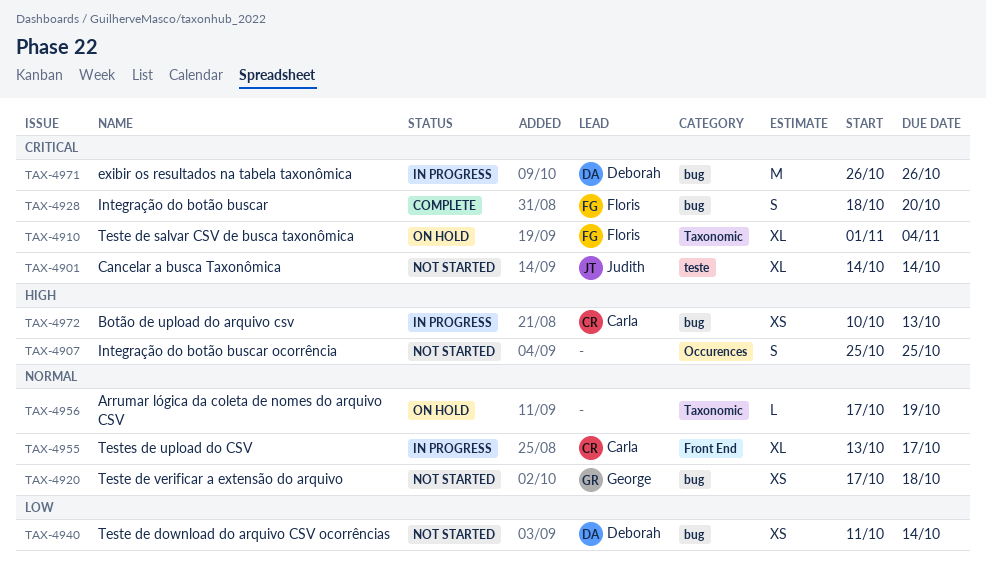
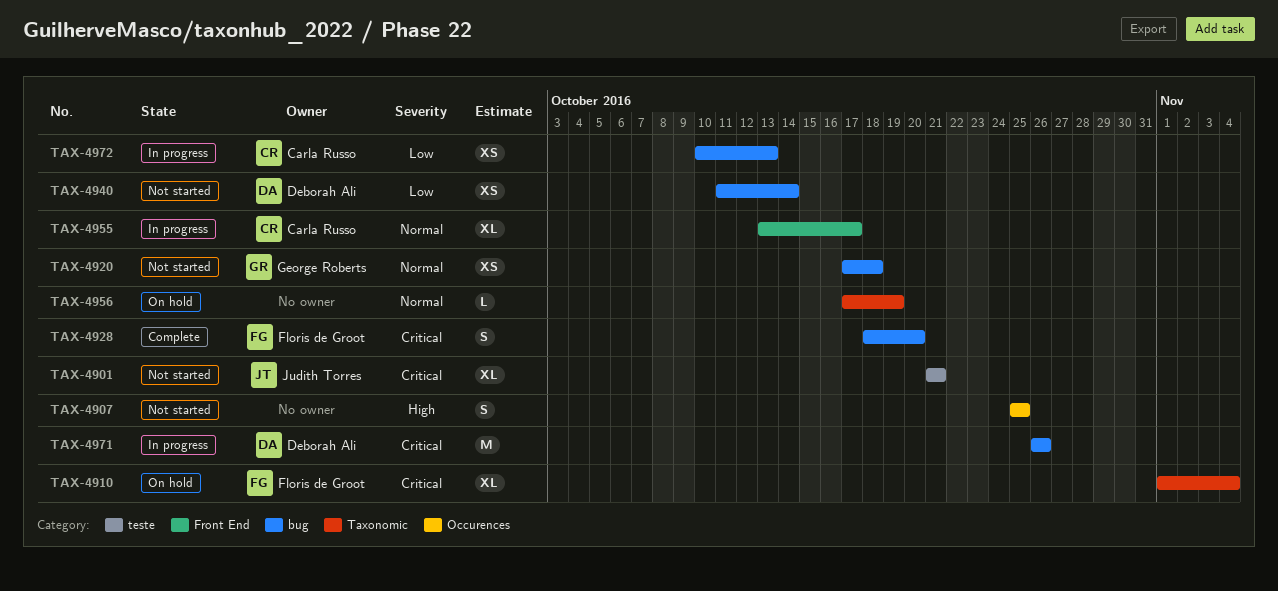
TAX-4901, start: Oct 14 -> Oct 21
TAX-4901, due: Oct 14 -> Oct 21
TAX-4972, priority: High -> Low

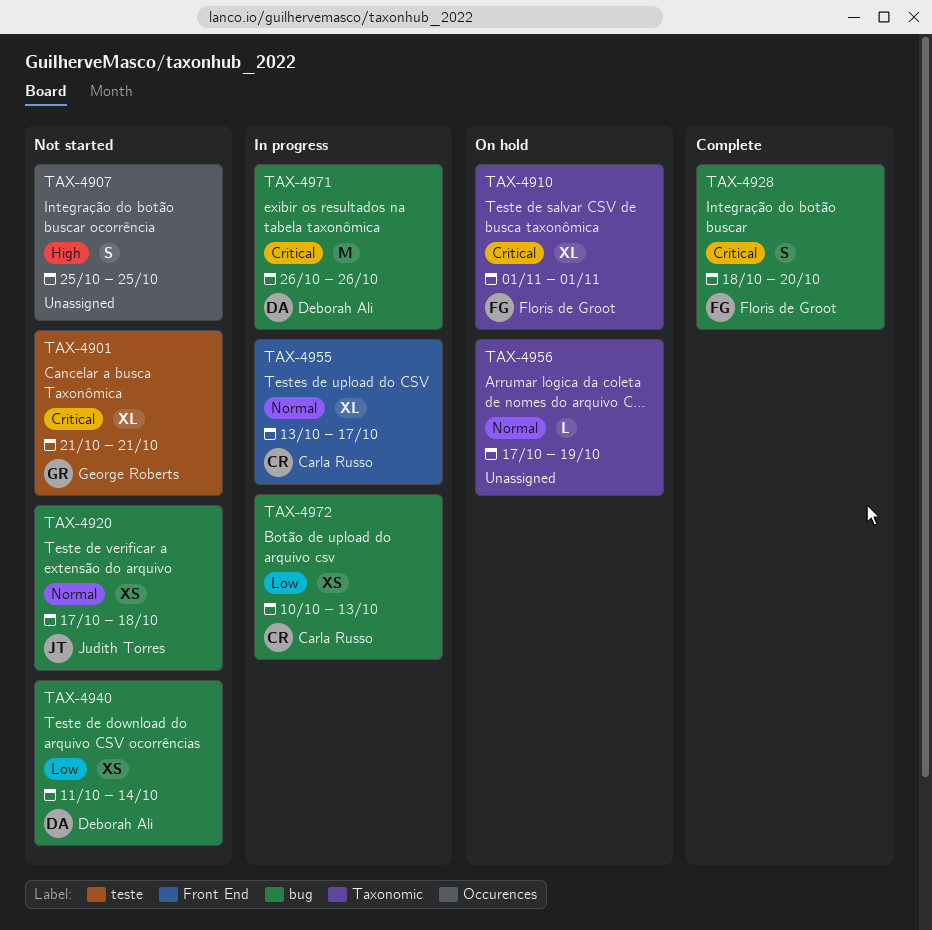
TAX-4901, owner: Judith Torres -> George Roberts
TAX-4910, due: Nov 4 -> Nov 1
TAX-4920, owner: George Roberts -> Judith Torres

